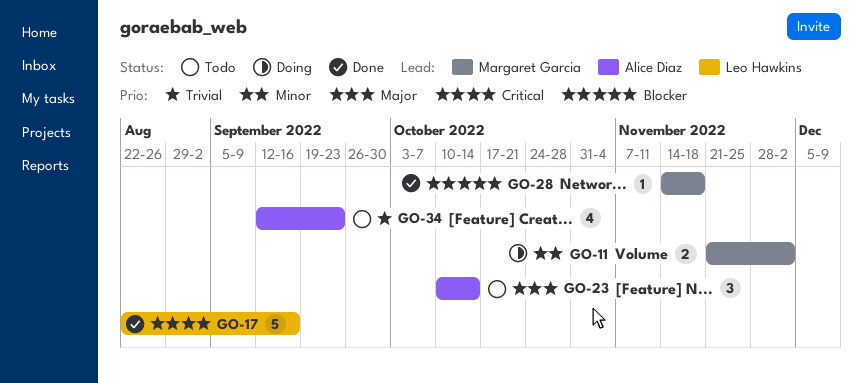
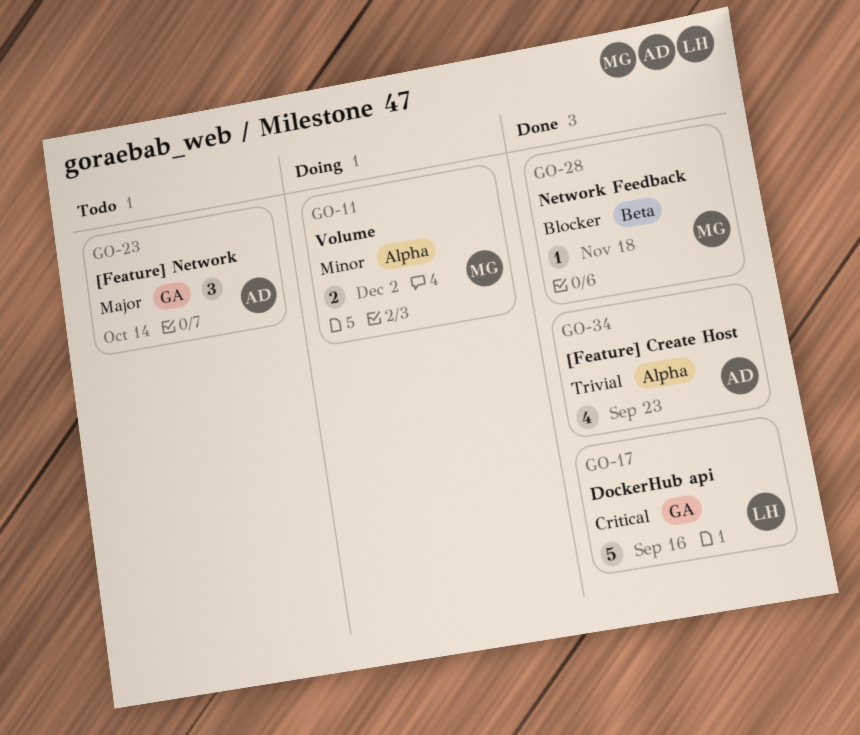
GO-34, status: Todo -> Done

